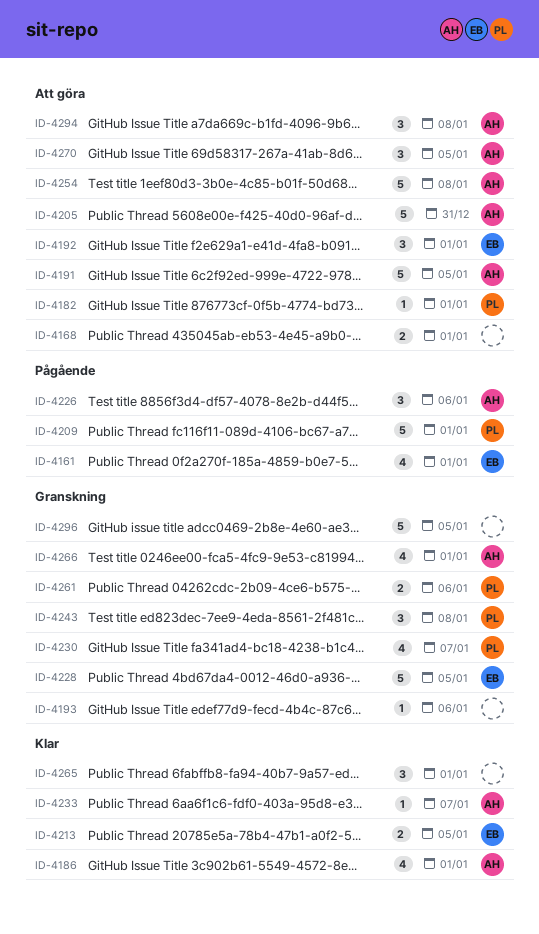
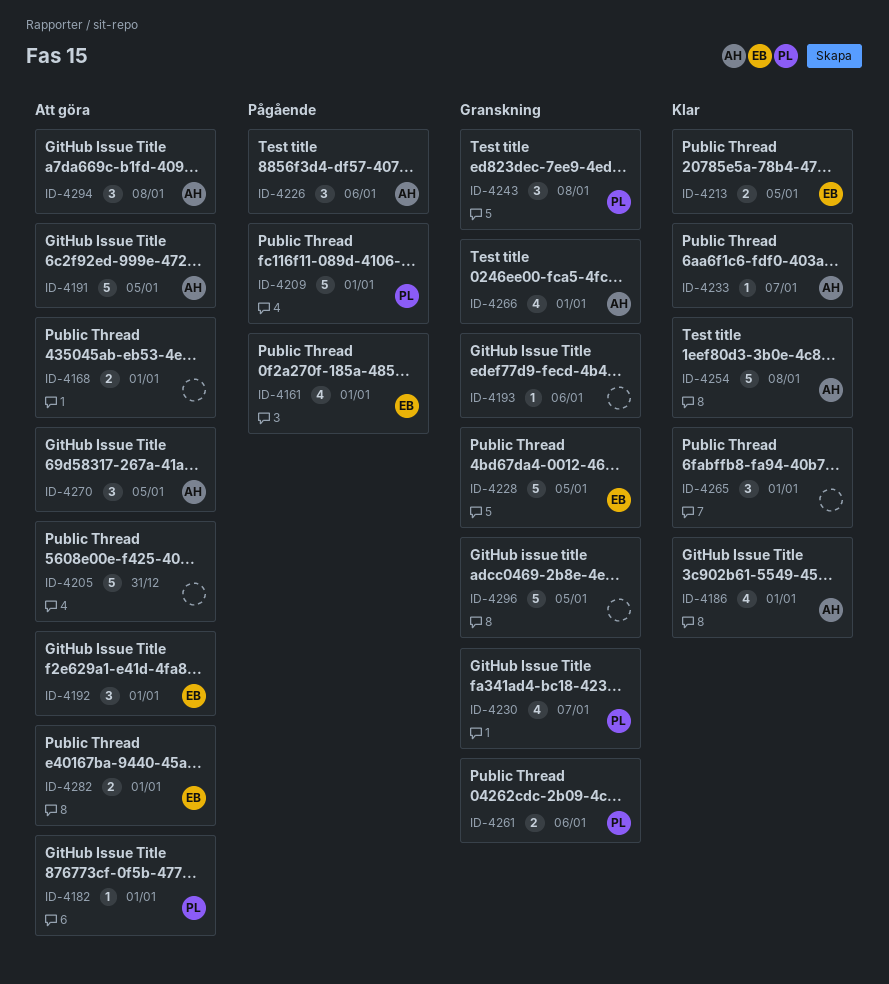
ID-4205, owner: AH -> none
ID-4254, status: Att göra -> Klar
ID-4282: none -> present

